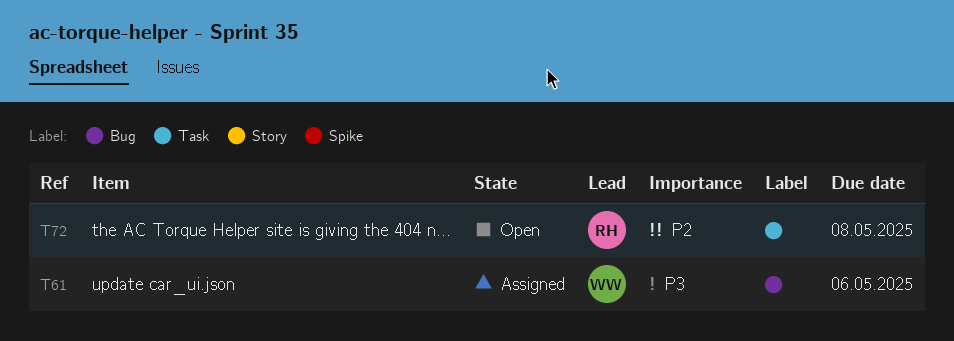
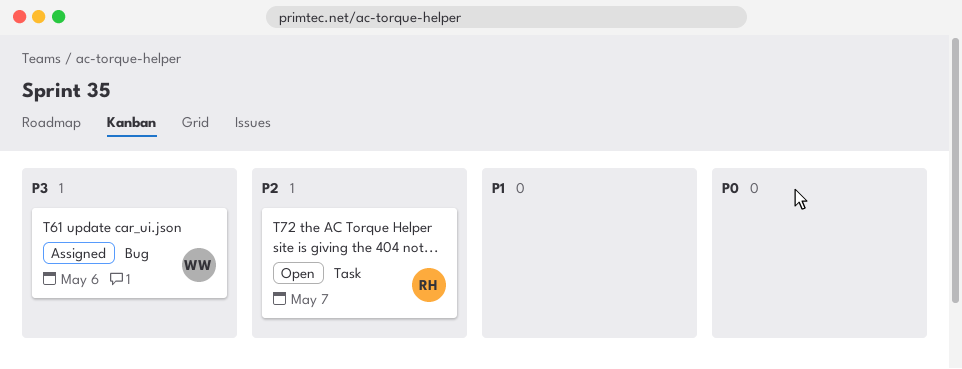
T72, due: May 8 -> May 7

